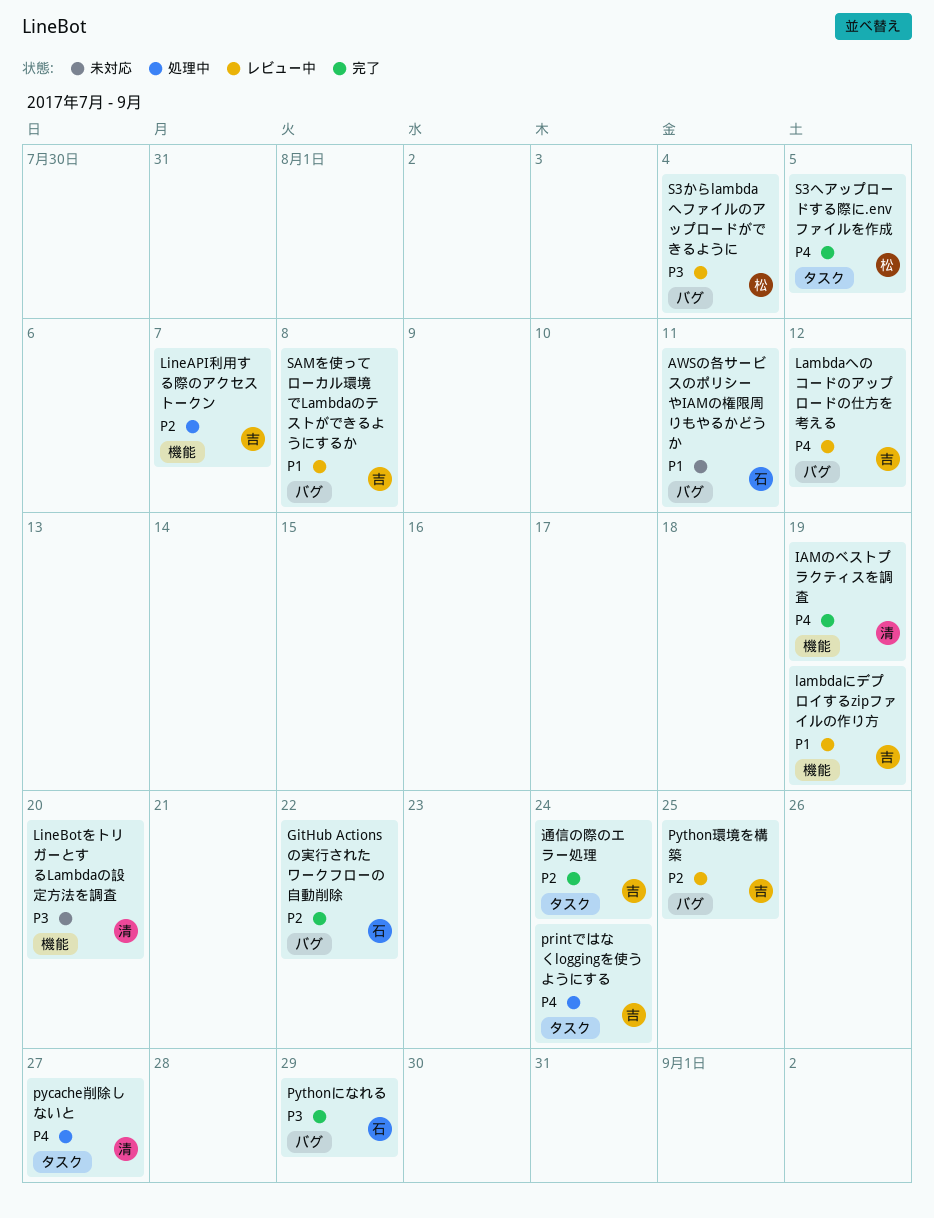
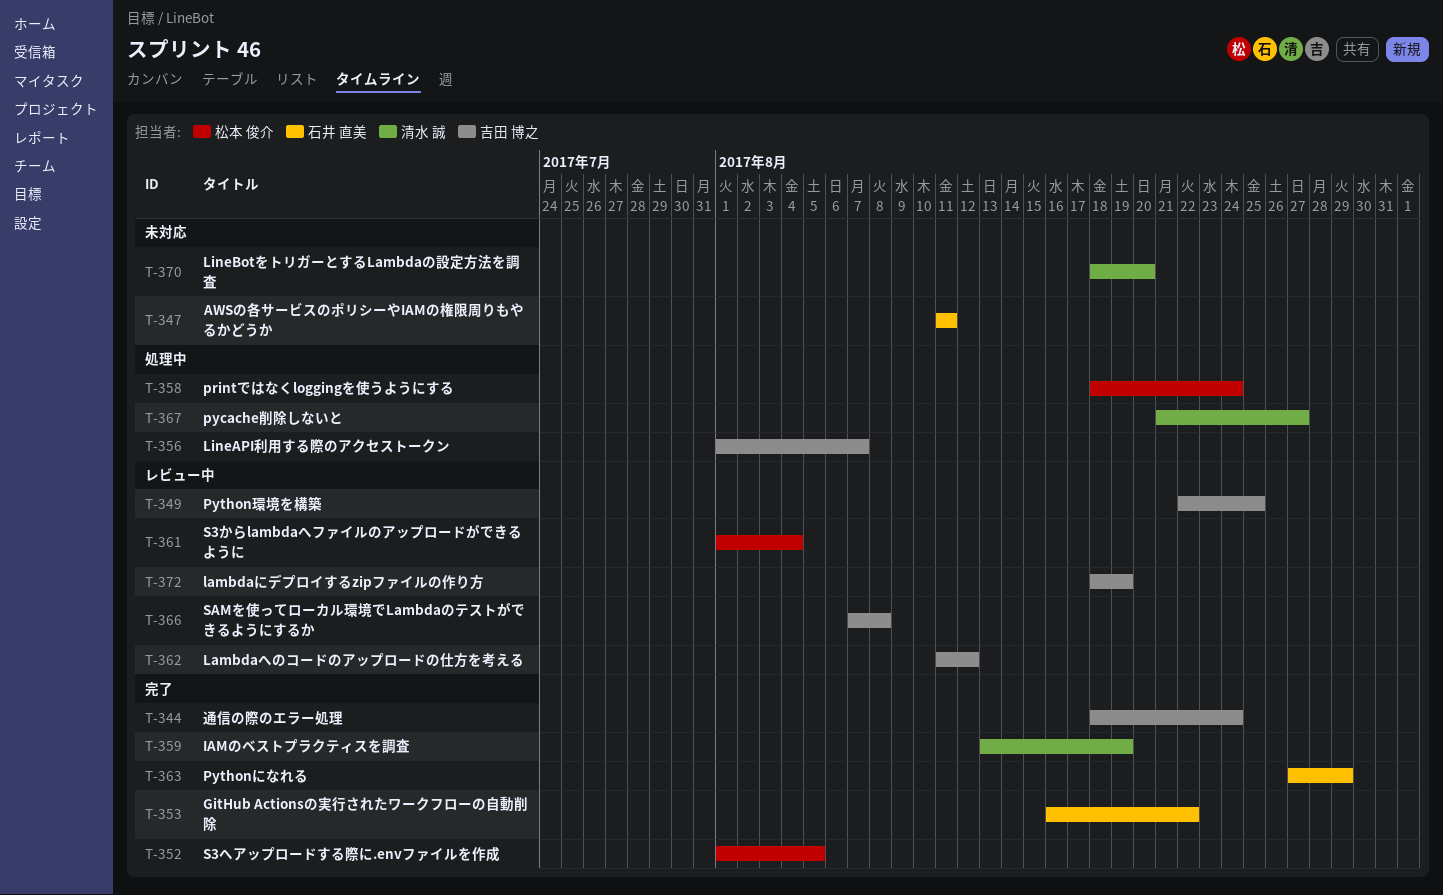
printではなくloggingを使うようにする, owner: 吉田 博之 -> 松本 俊介

